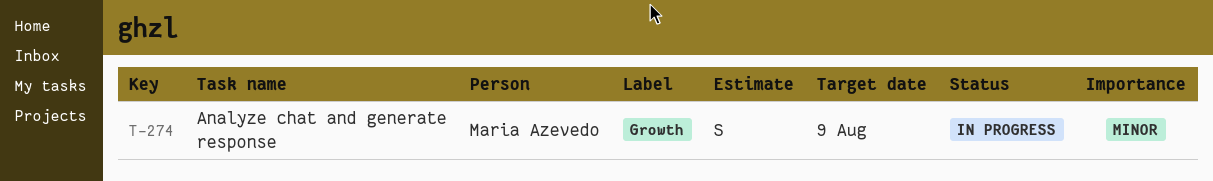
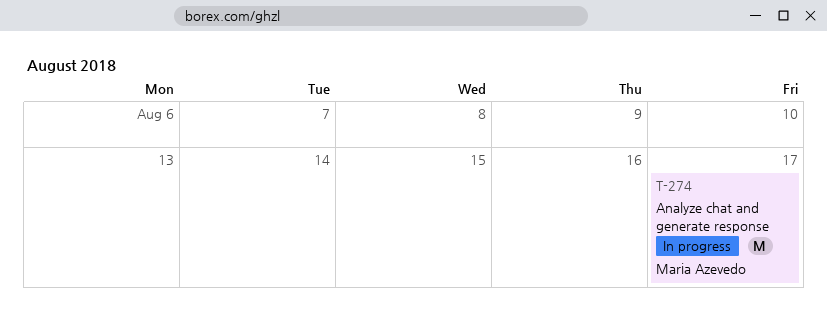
T-274, estimate: S -> M
T-274, due: Aug 9 -> Aug 17

